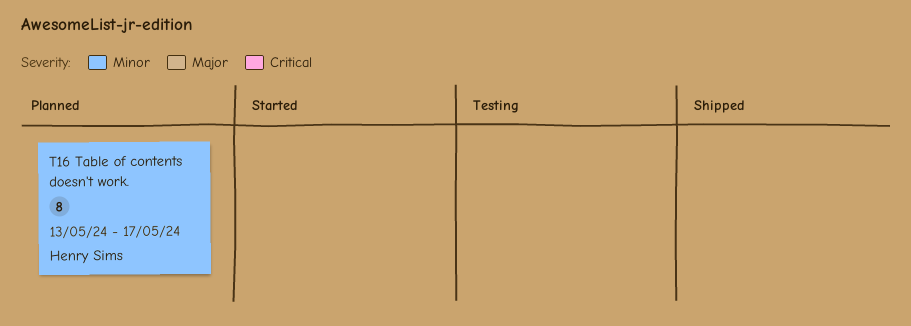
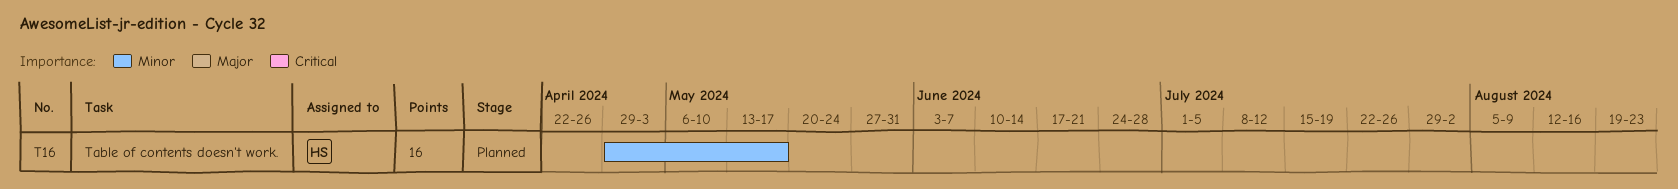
T16, estimate: 8 -> 16
T16, start: May 13 -> Apr 29

